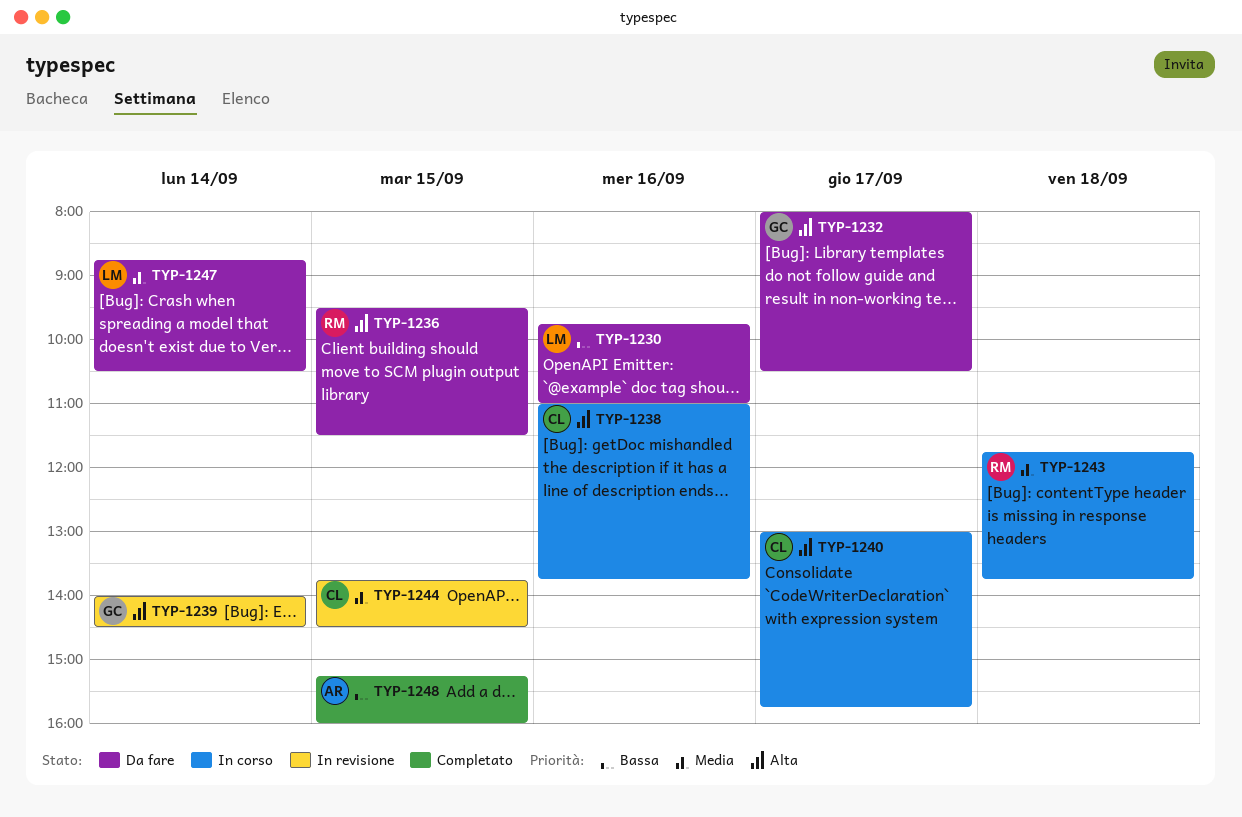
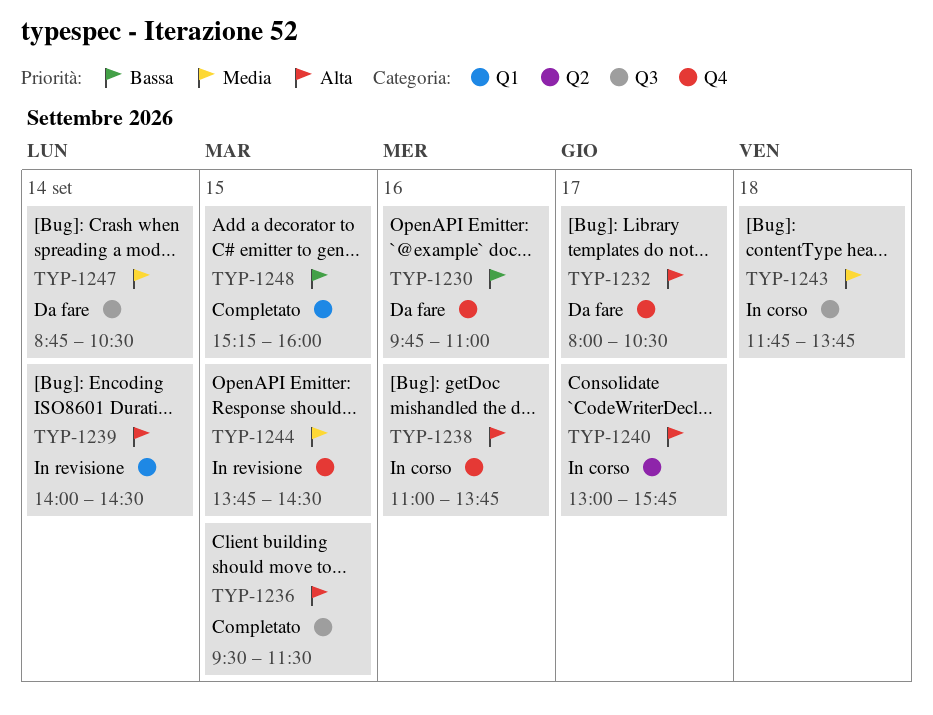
TYP-1236, status: Da fare -> Completato

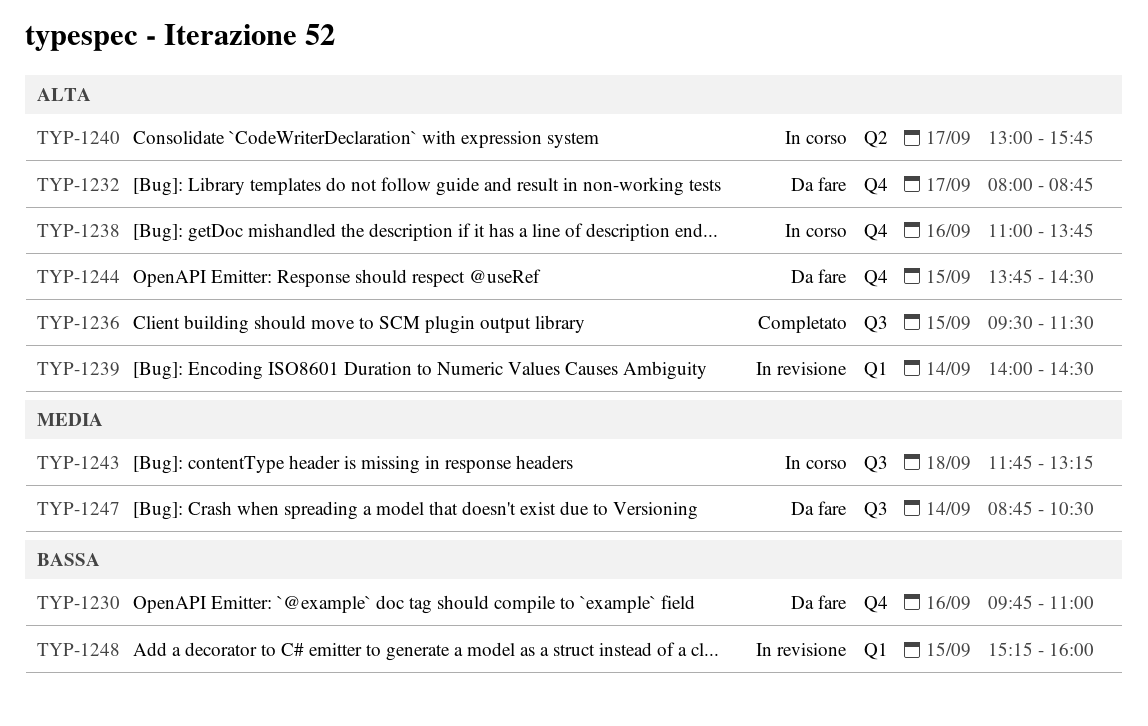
TYP-1232, ends: 10:30 -> 08:45
TYP-1243, ends: 13:45 -> 13:15
TYP-1244, status: In revisione -> Da fare
TYP-1244, priority: Media -> Alta
TYP-1248, status: Completato -> In revisione

